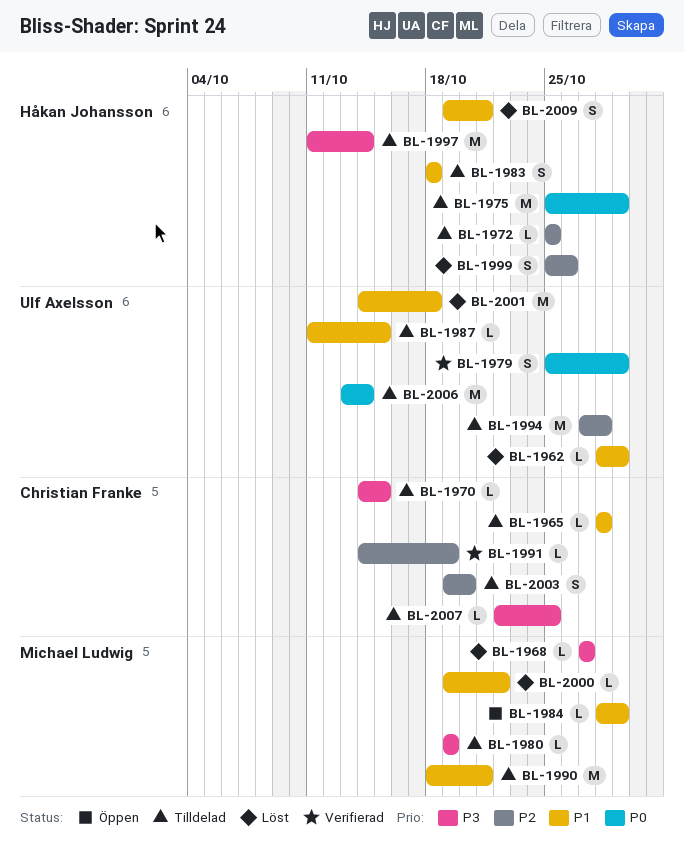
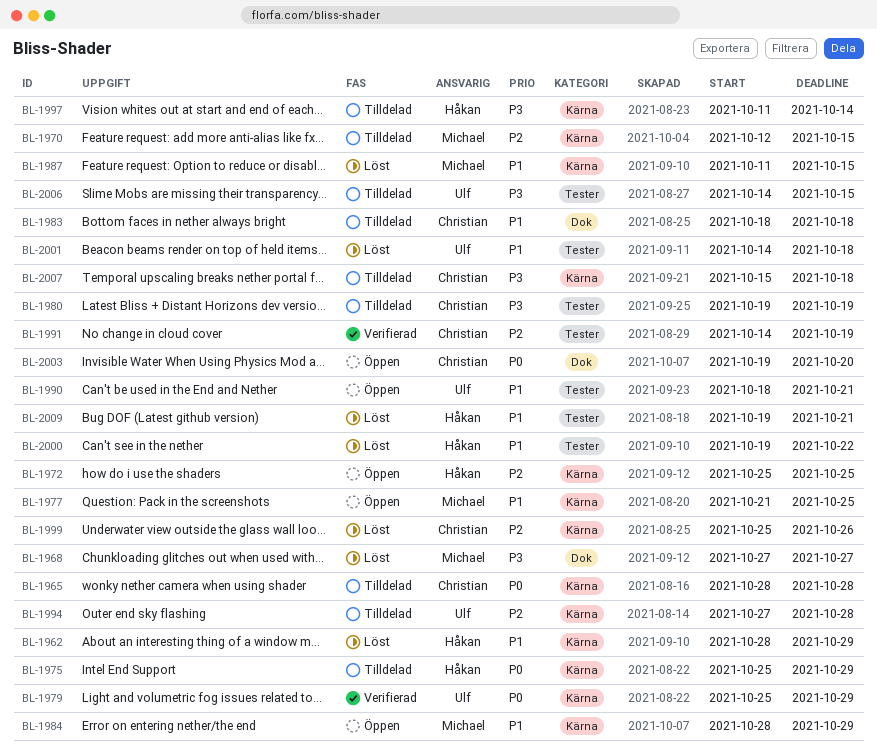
BL-1962, owner: Ulf Axelsson -> Håkan Johansson
BL-1965, priority: P1 -> P0
BL-1970, owner: Christian Franke -> Michael Ludwig
BL-1970, priority: P3 -> P2
BL-1970, start: Oct 14 -> Oct 12
BL-1972, status: Tilldelad -> Öppen
BL-1977: none -> present
BL-1980, owner: Michael Ludwig -> Christian Franke
BL-1983, owner: Håkan Johansson -> Christian Franke
BL-1987, status: Tilldelad -> Löst
BL-1987, owner: Ulf Axelsson -> Michael Ludwig
BL-1990, status: Tilldelad -> Öppen
BL-1990, owner: Michael Ludwig -> Ulf Axelsson
BL-1999, owner: Håkan Johansson -> Christian Franke
BL-2000, owner: Michael Ludwig -> Håkan Johansson
BL-2003, status: Tilldelad -> Öppen
BL-2003, priority: P2 -> P0
BL-2006, priority: P0 -> P3
BL-2006, start: Oct 13 -> Oct 14
BL-2006, due: Oct 14 -> Oct 15
BL-2007, start: Oct 22 -> Oct 15
BL-2007, due: Oct 25 -> Oct 18

